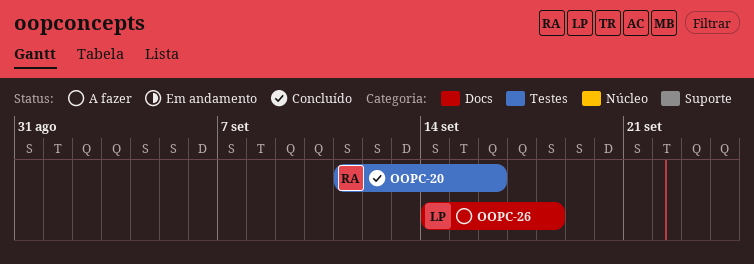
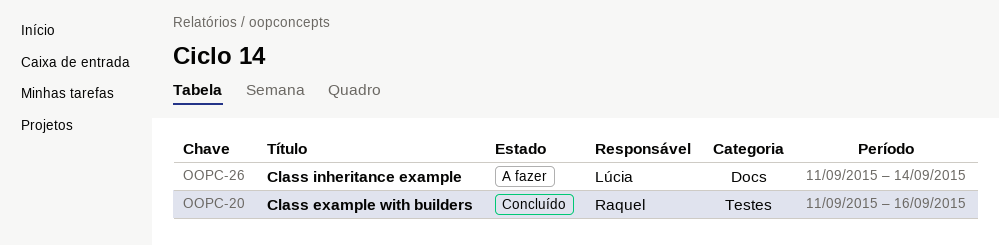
OOPC-26, start: Sep 14 -> Sep 11
OOPC-26, due: Sep 18 -> Sep 14

